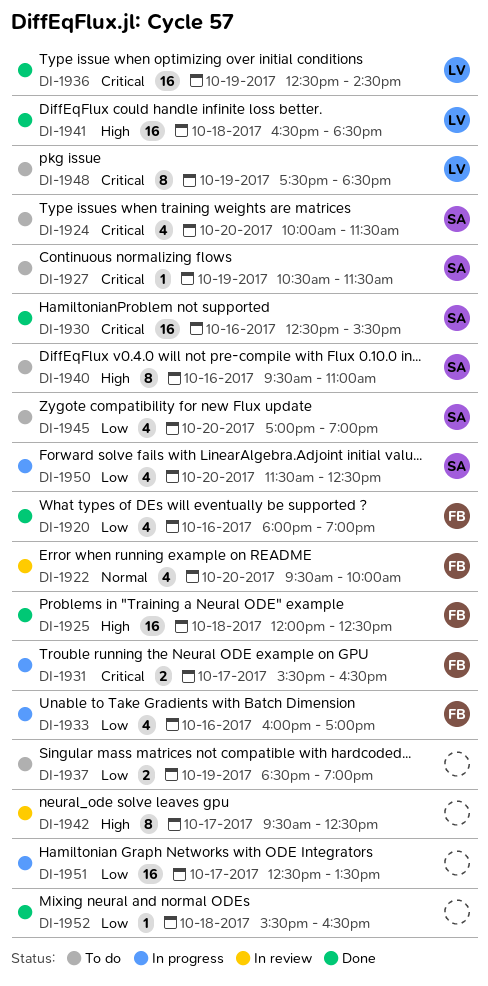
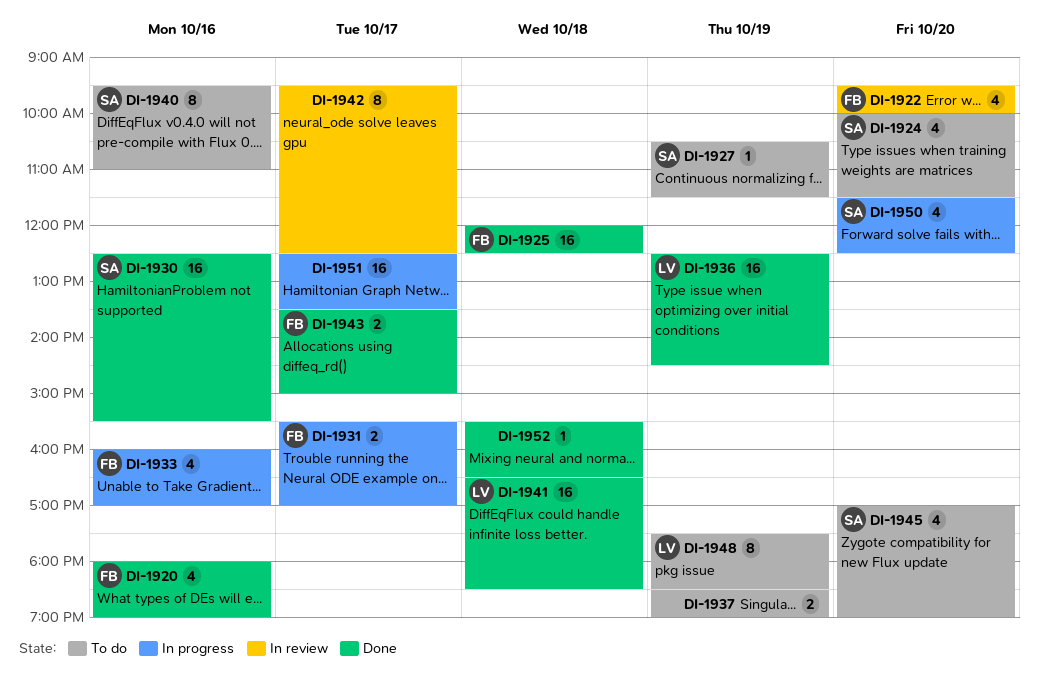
DI-1931, ends: 16:30 -> 17:00
DI-1943: none -> present

